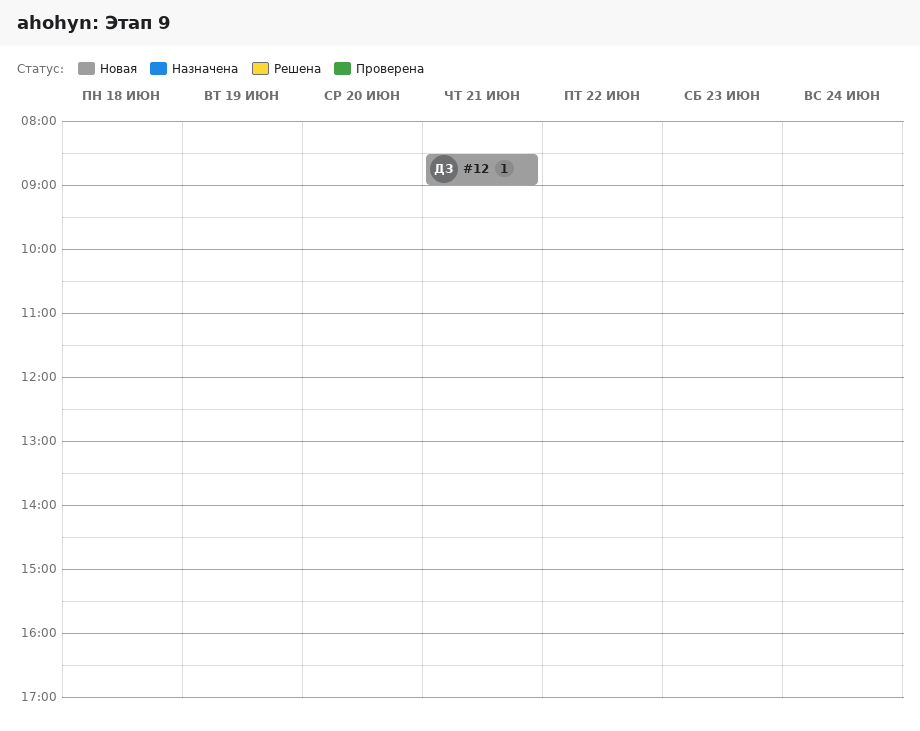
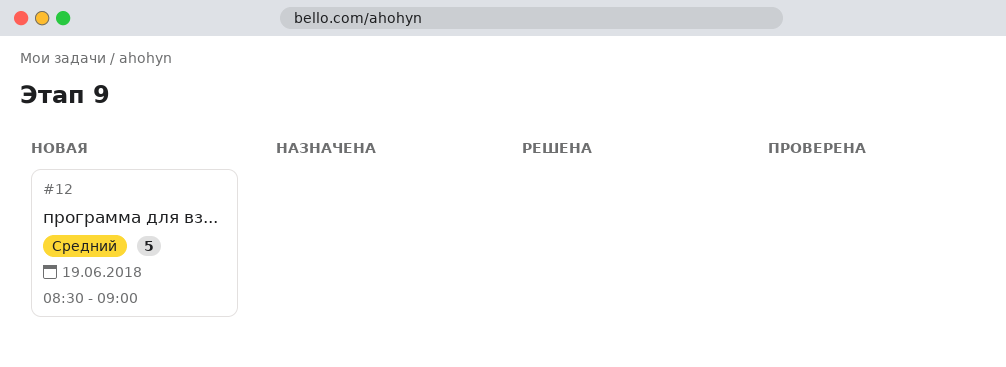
#12, estimate: 1 -> 5
#12, day: Jun 21 -> Jun 19

